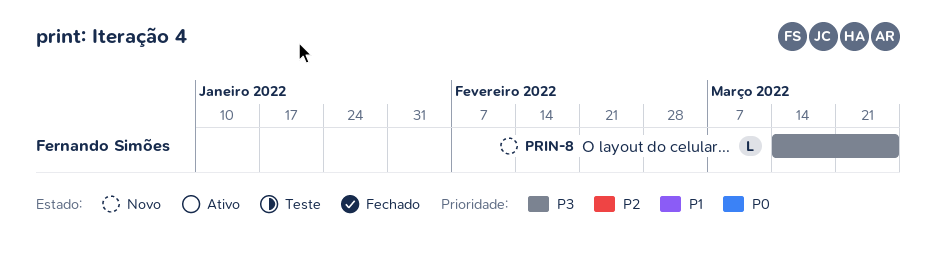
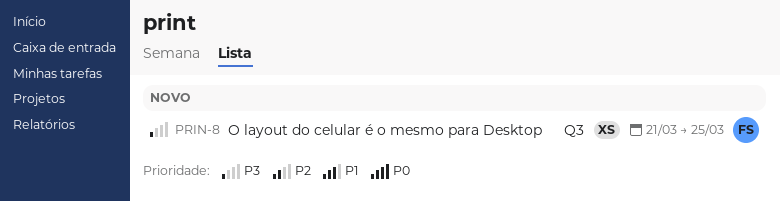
PRIN-8, estimate: L -> XS
PRIN-8, start: Mar 14 -> Mar 21

